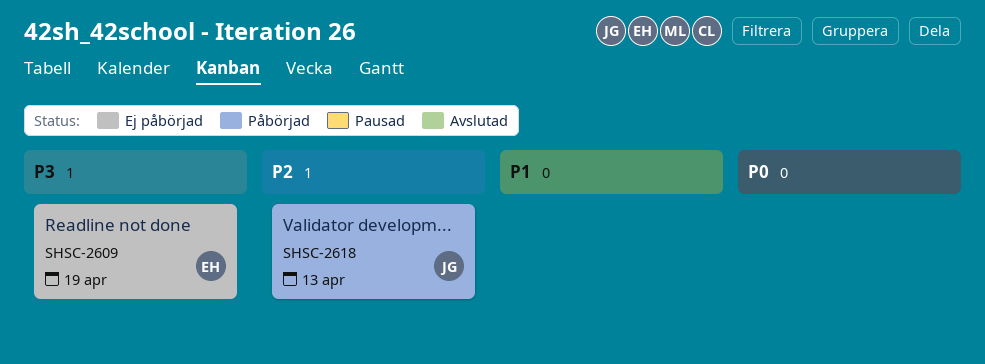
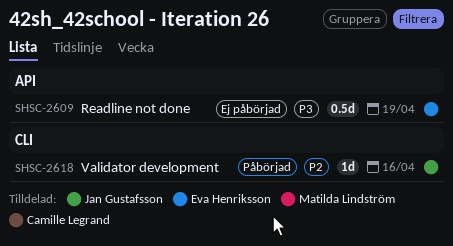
SHSC-2618, due: Apr 13 -> Apr 16

